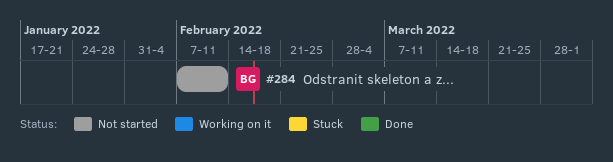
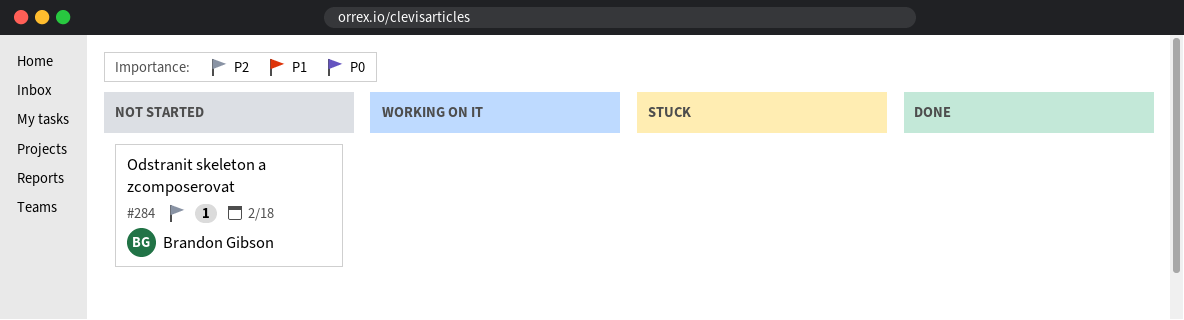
#284, due: Feb 11 -> Feb 18

